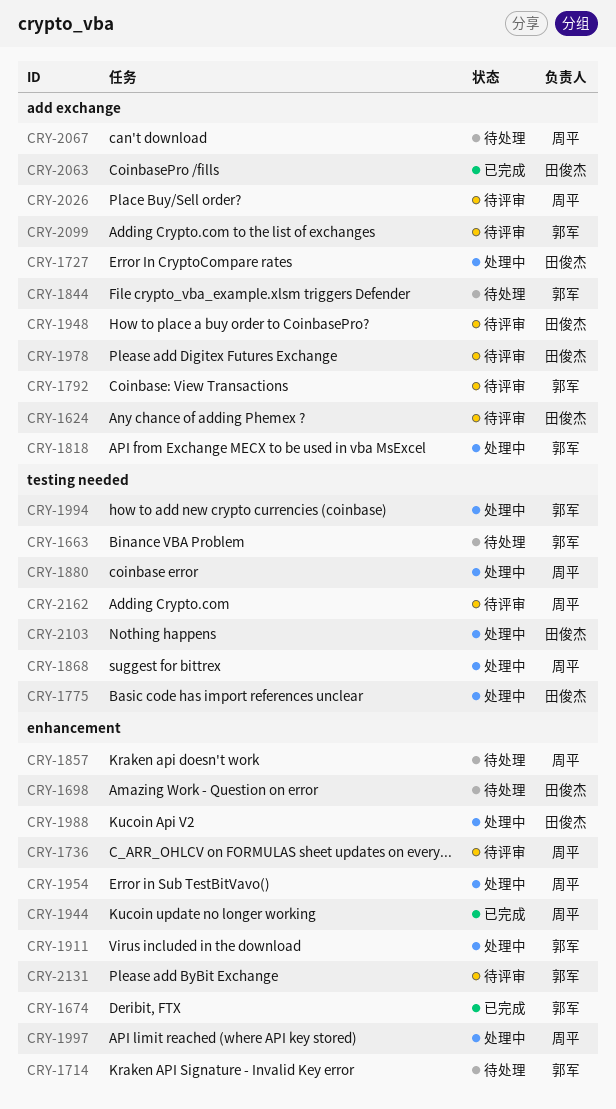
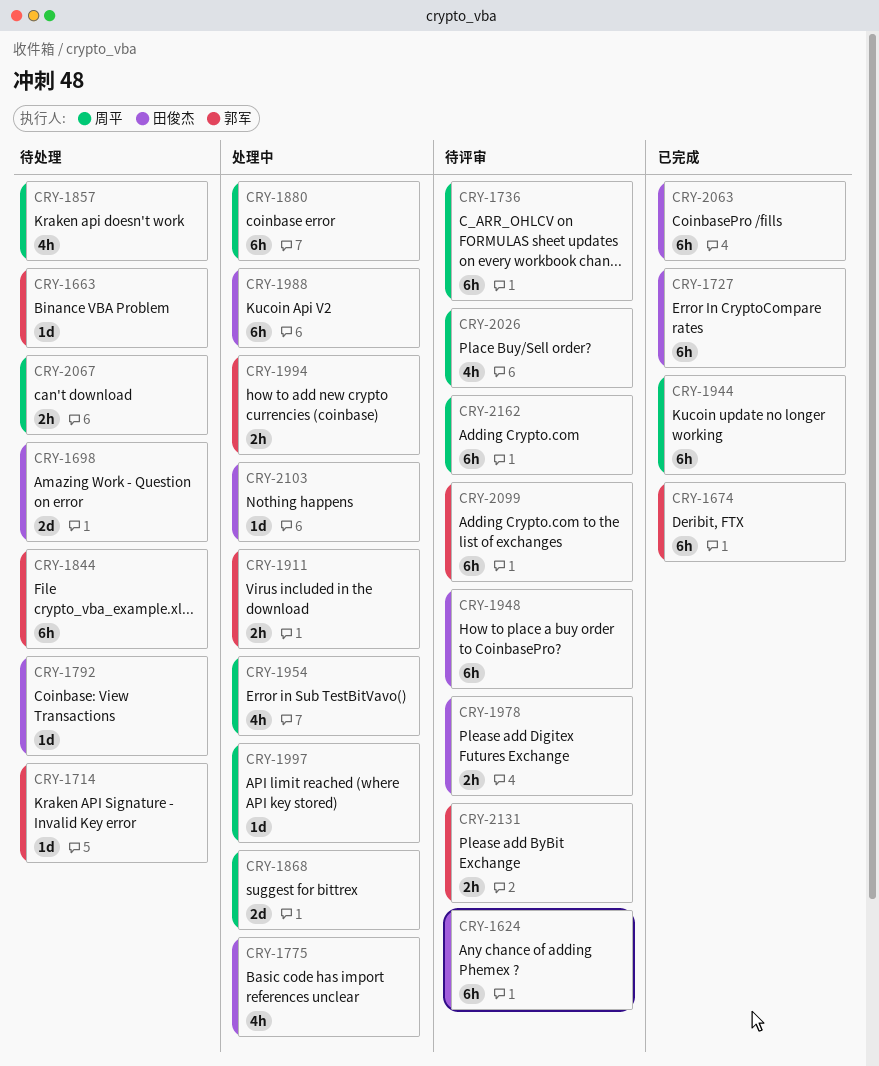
CRY-1727, status: 处理中 -> 已完成
CRY-1792, status: 待评审 -> 待处理
CRY-1792, owner: 郭军 -> 田俊杰
CRY-1818: present -> none

